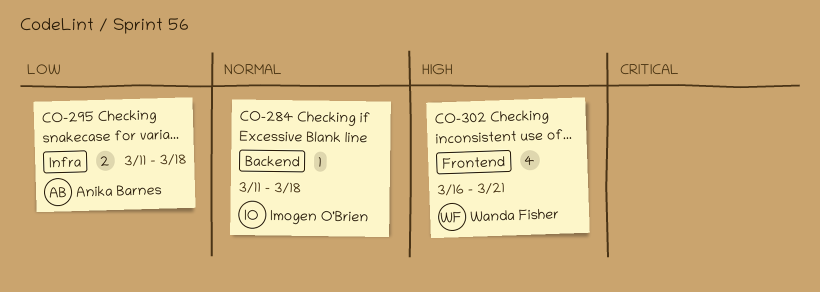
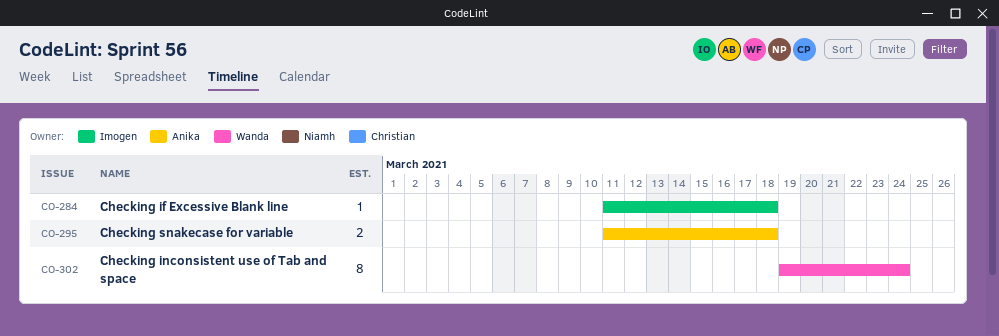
CO-302, estimate: 4 -> 8
CO-302, start: Mar 16 -> Mar 19
CO-302, due: Mar 21 -> Mar 24

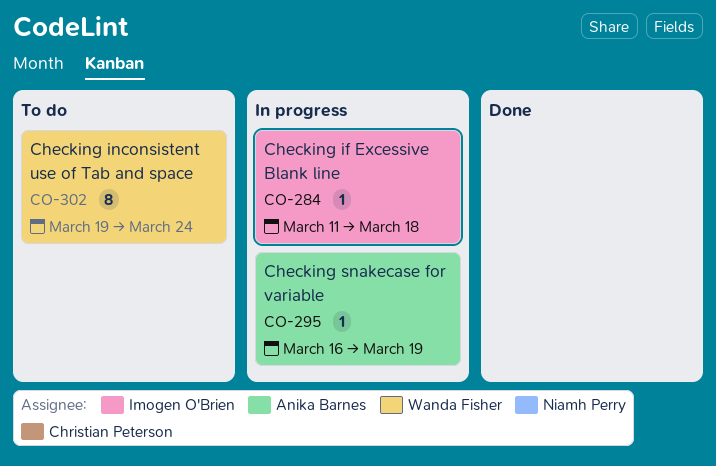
CO-295, estimate: 2 -> 1
CO-295, start: Mar 11 -> Mar 16
CO-295, due: Mar 18 -> Mar 19

